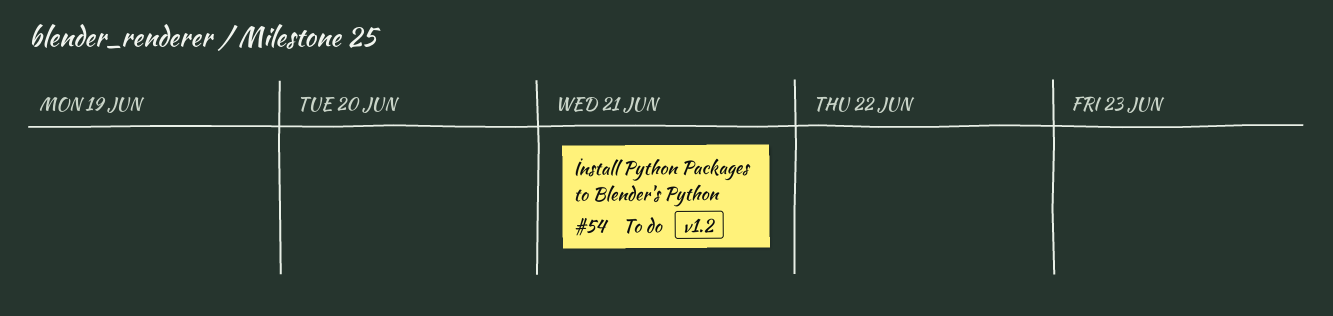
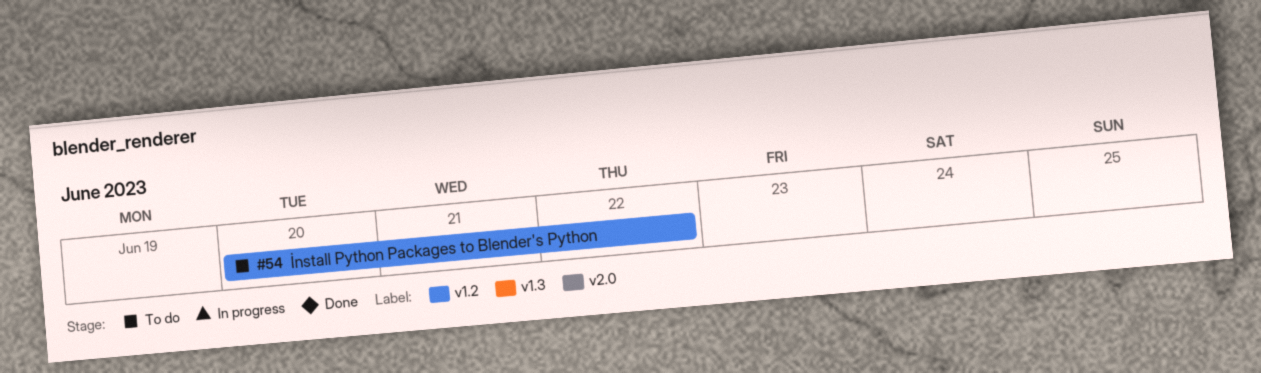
#54, due: Jun 21 -> Jun 22

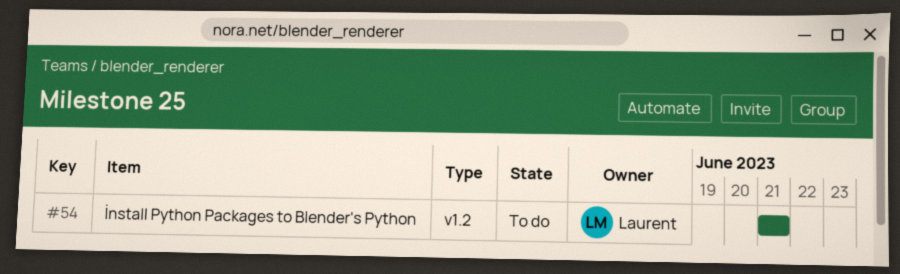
#54, start: Jun 20 -> Jun 21
#54, due: Jun 22 -> Jun 21

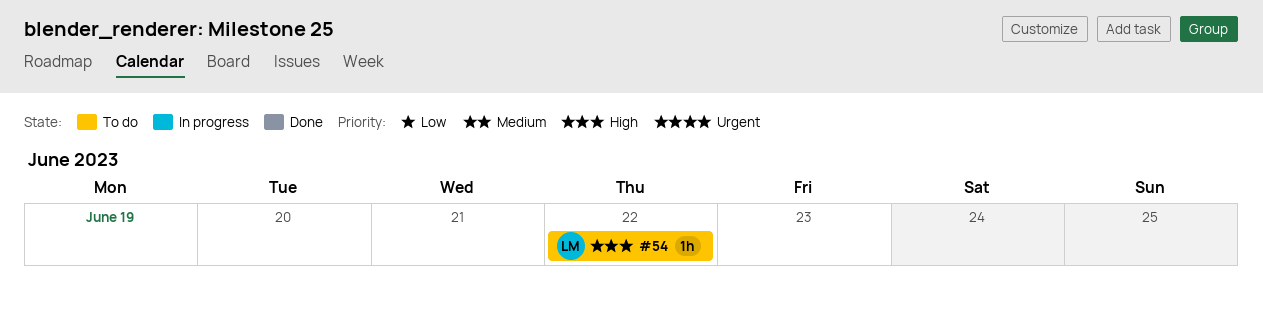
#54, start: Jun 21 -> Jun 22
#54, due: Jun 21 -> Jun 22

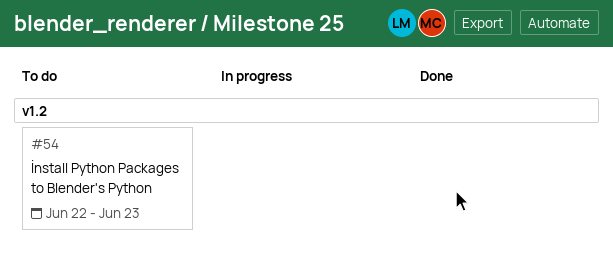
#54, due: Jun 22 -> Jun 23

